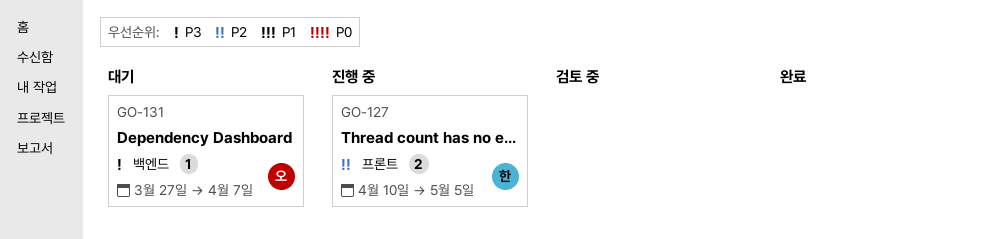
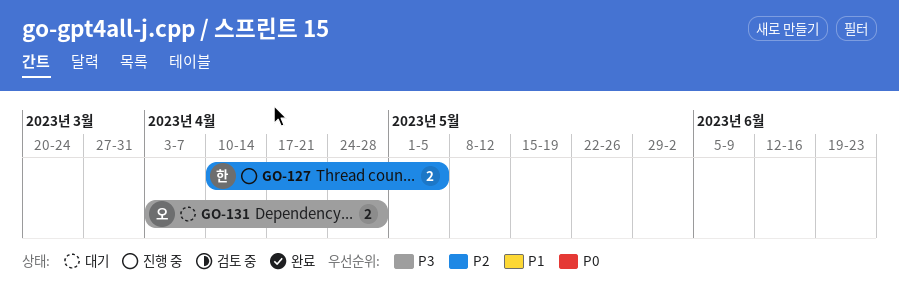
GO-131, estimate: 1 -> 2
GO-131, start: Mar 27 -> Apr 3
GO-131, due: Apr 7 -> Apr 28

